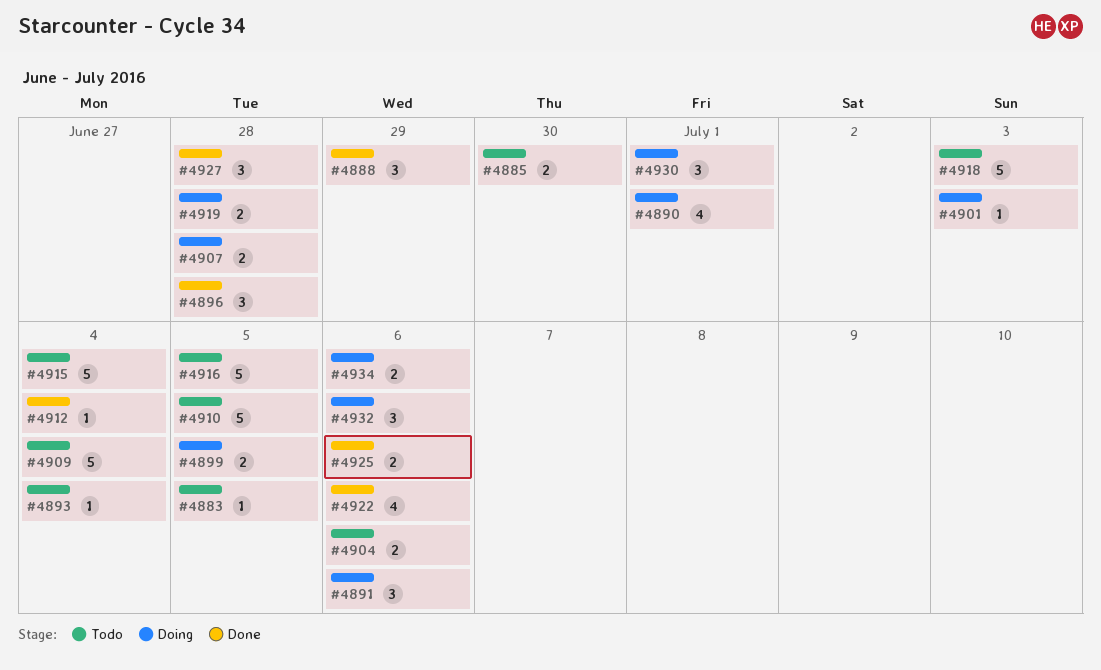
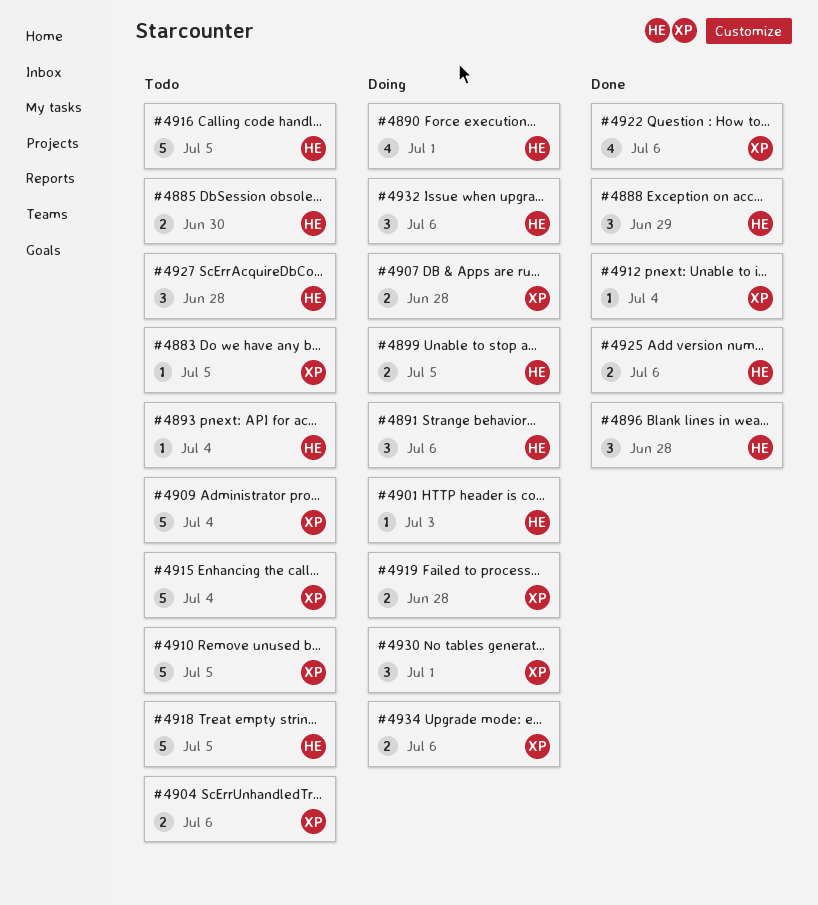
#4918, due: Jul 3 -> Jul 5
#4927, status: Done -> Todo

